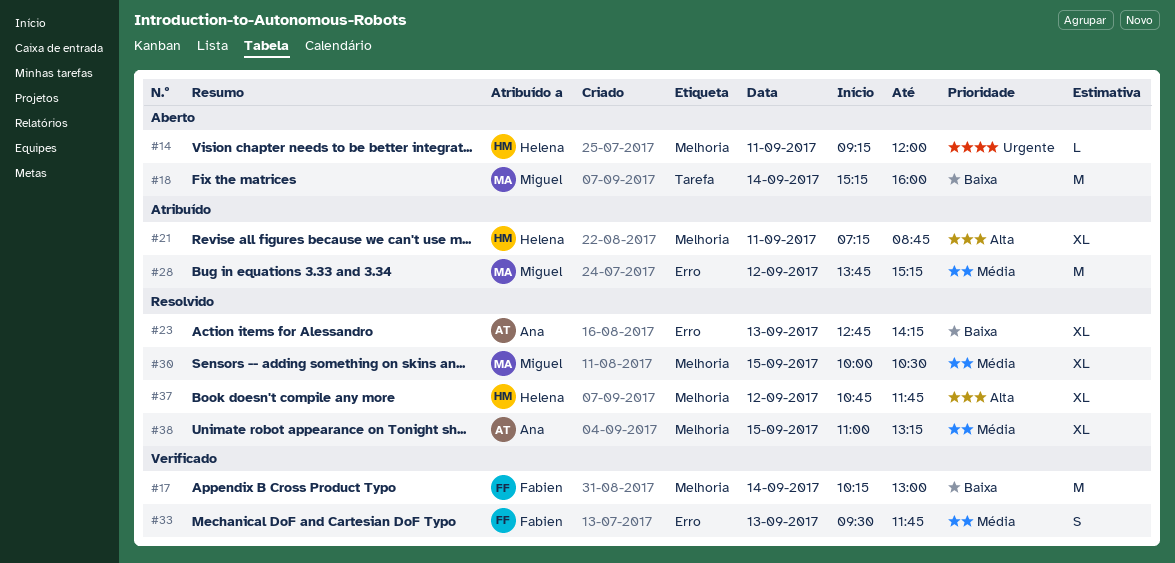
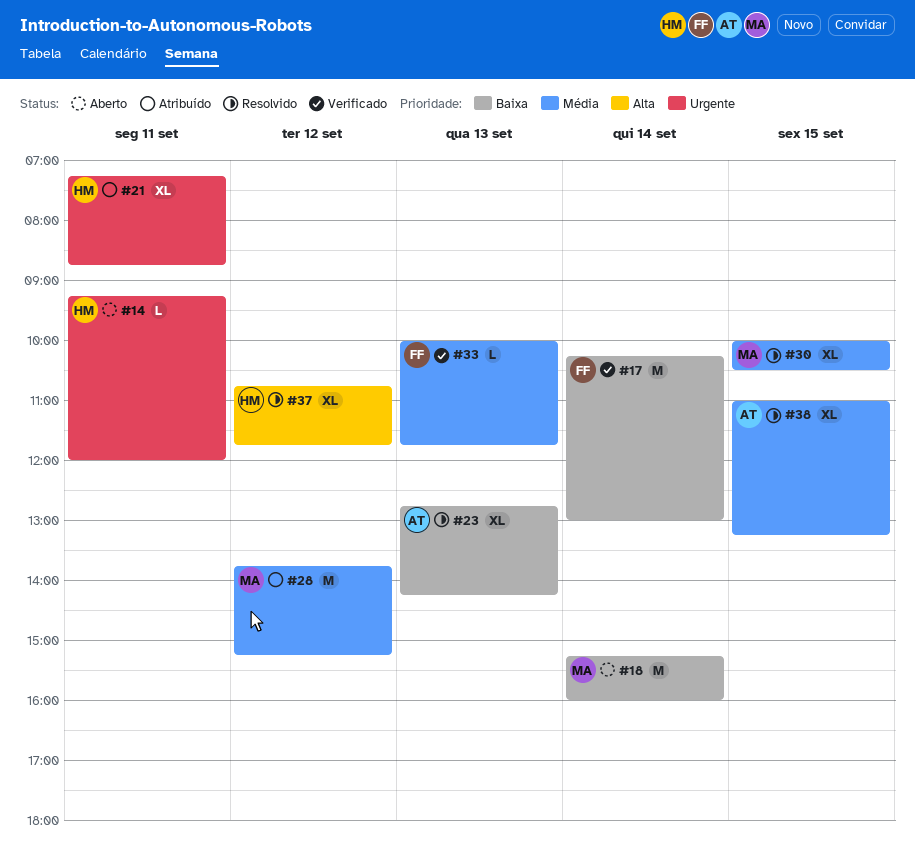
#21, priority: Alta -> Urgente
#33, estimate: S -> L
#33, begins: 09:30 -> 10:00

